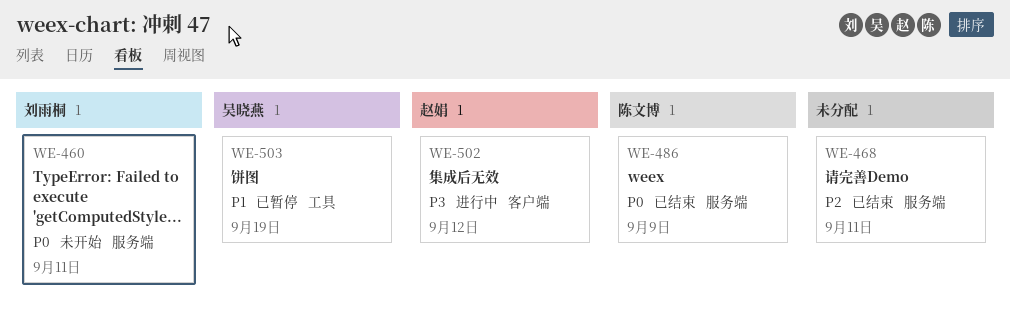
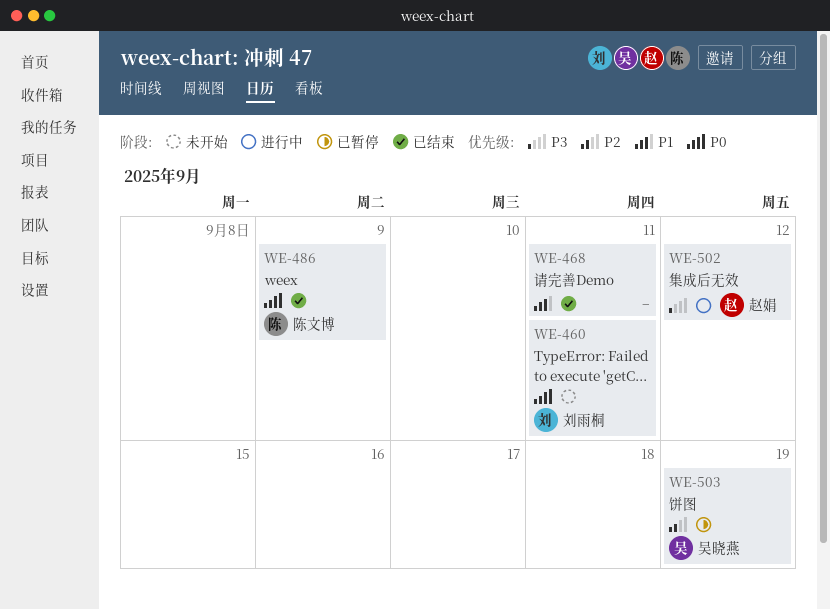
WE-468, priority: P2 -> P1
WE-503, priority: P1 -> P2

